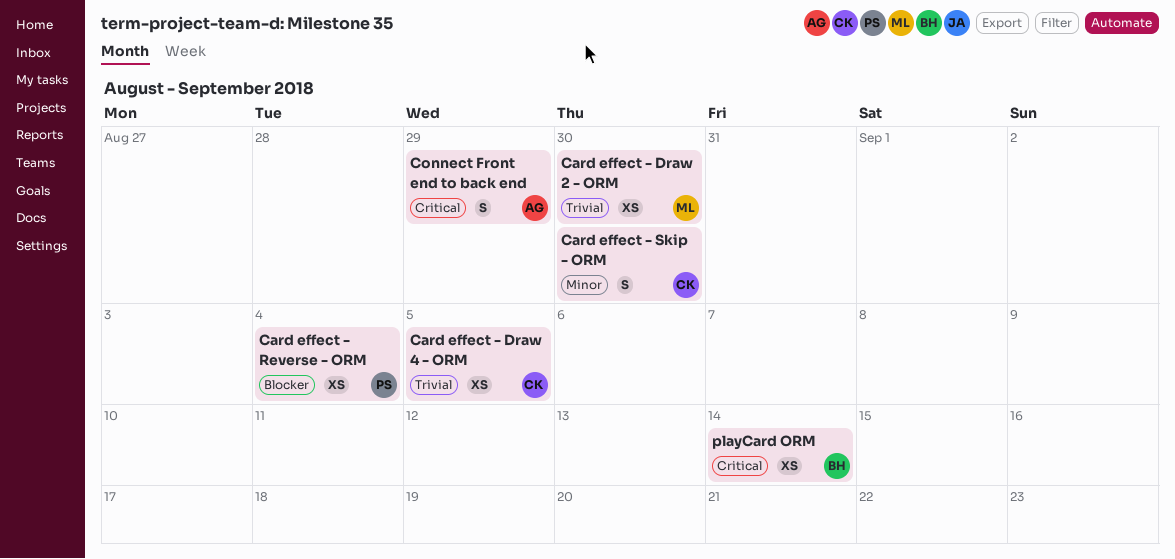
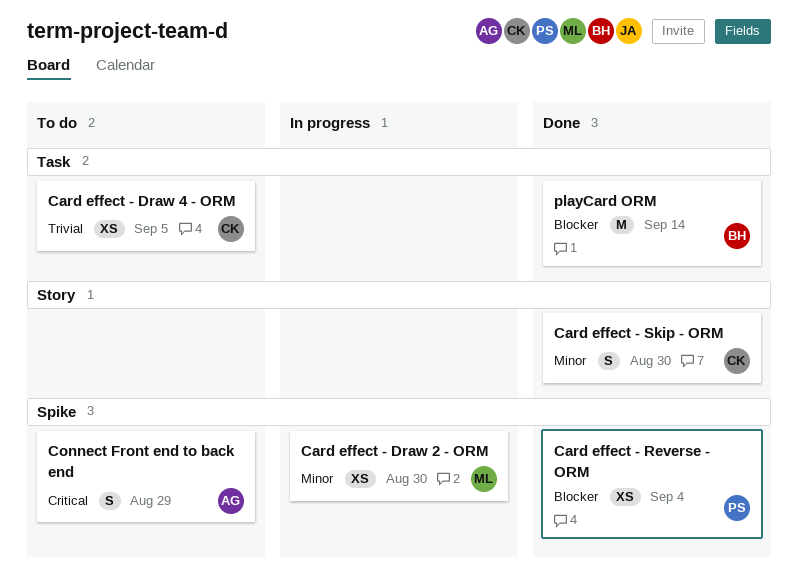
Card effect - Draw 2 - ORM, priority: Trivial -> Minor
playCard ORM, priority: Critical -> Blocker
playCard ORM, estimate: XS -> M

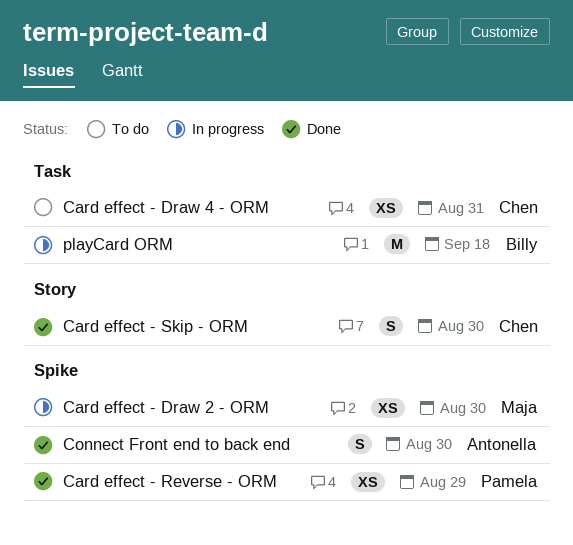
Card effect - Draw 4 - ORM, due: Sep 5 -> Aug 31
Card effect - Reverse - ORM, due: Sep 4 -> Aug 29
Connect Front end to back end, status: To do -> Done
Connect Front end to back end, due: Aug 29 -> Aug 30
playCard ORM, status: Done -> In progress
playCard ORM, due: Sep 14 -> Sep 18

